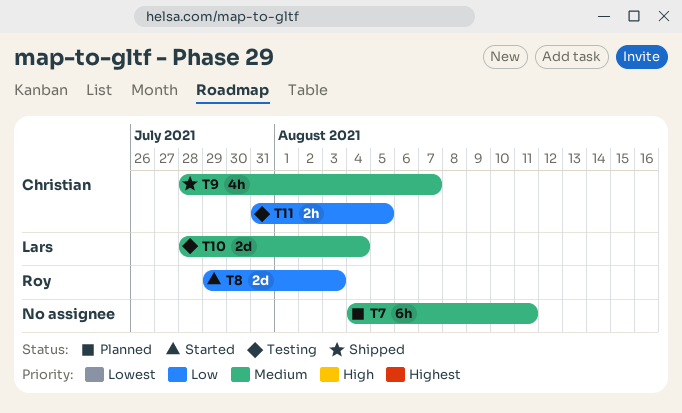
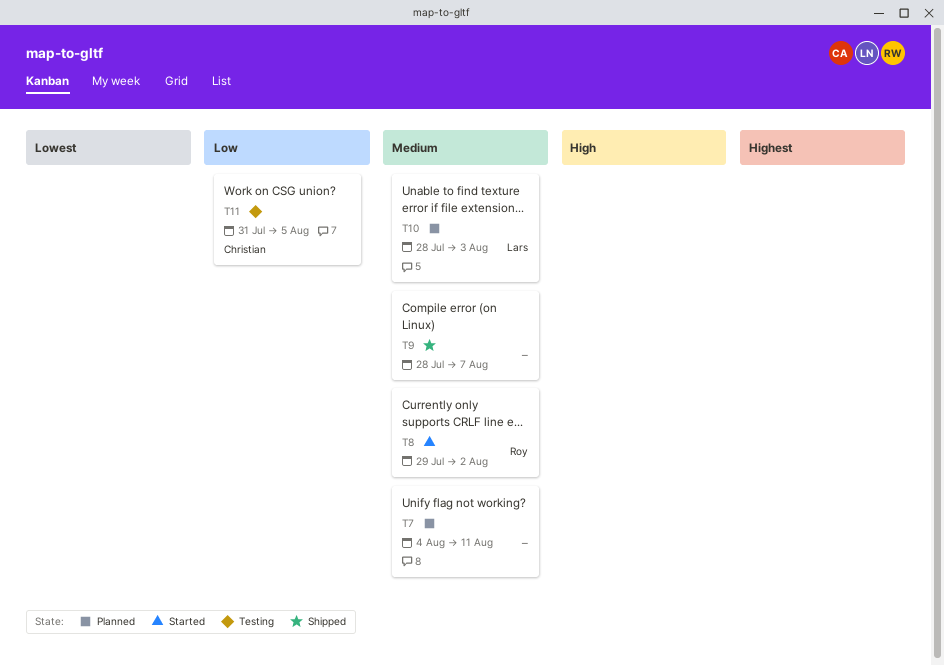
T8, priority: Low -> Medium
T8, due: Aug 3 -> Aug 2
T9, owner: Christian -> none
T10, status: Testing -> Planned
T10, due: Aug 4 -> Aug 3

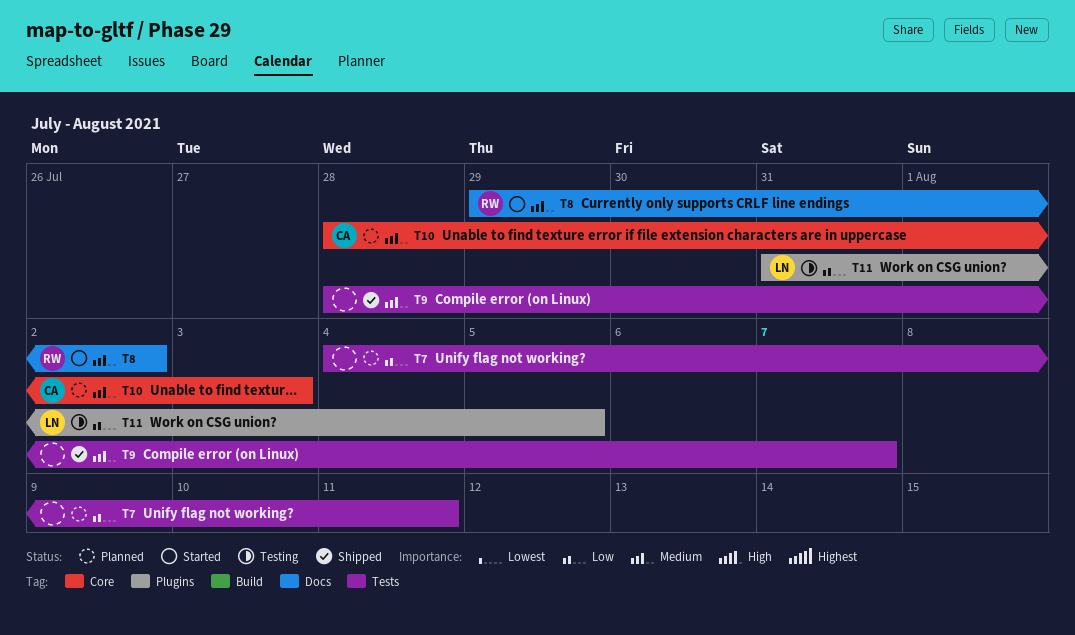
T7, priority: Medium -> Low
T10, owner: Lars -> Christian
T11, owner: Christian -> Lars

